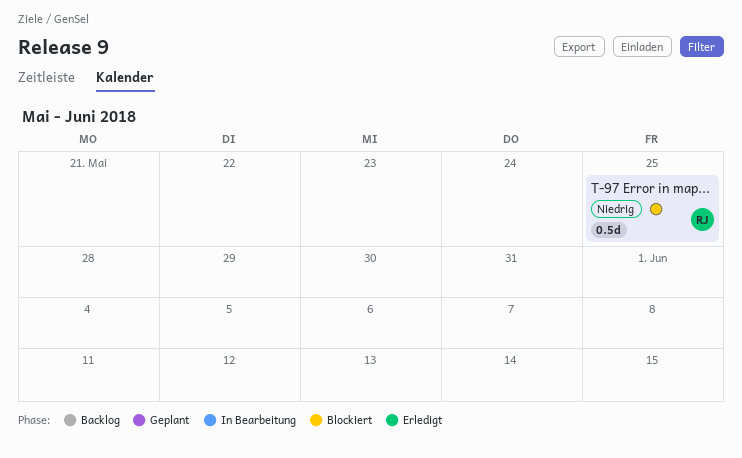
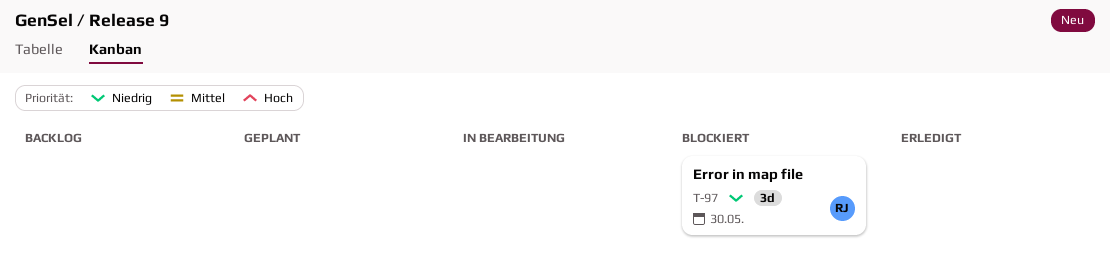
T-97, estimate: 0.5d -> 3d
T-97, due: May 25 -> May 30

